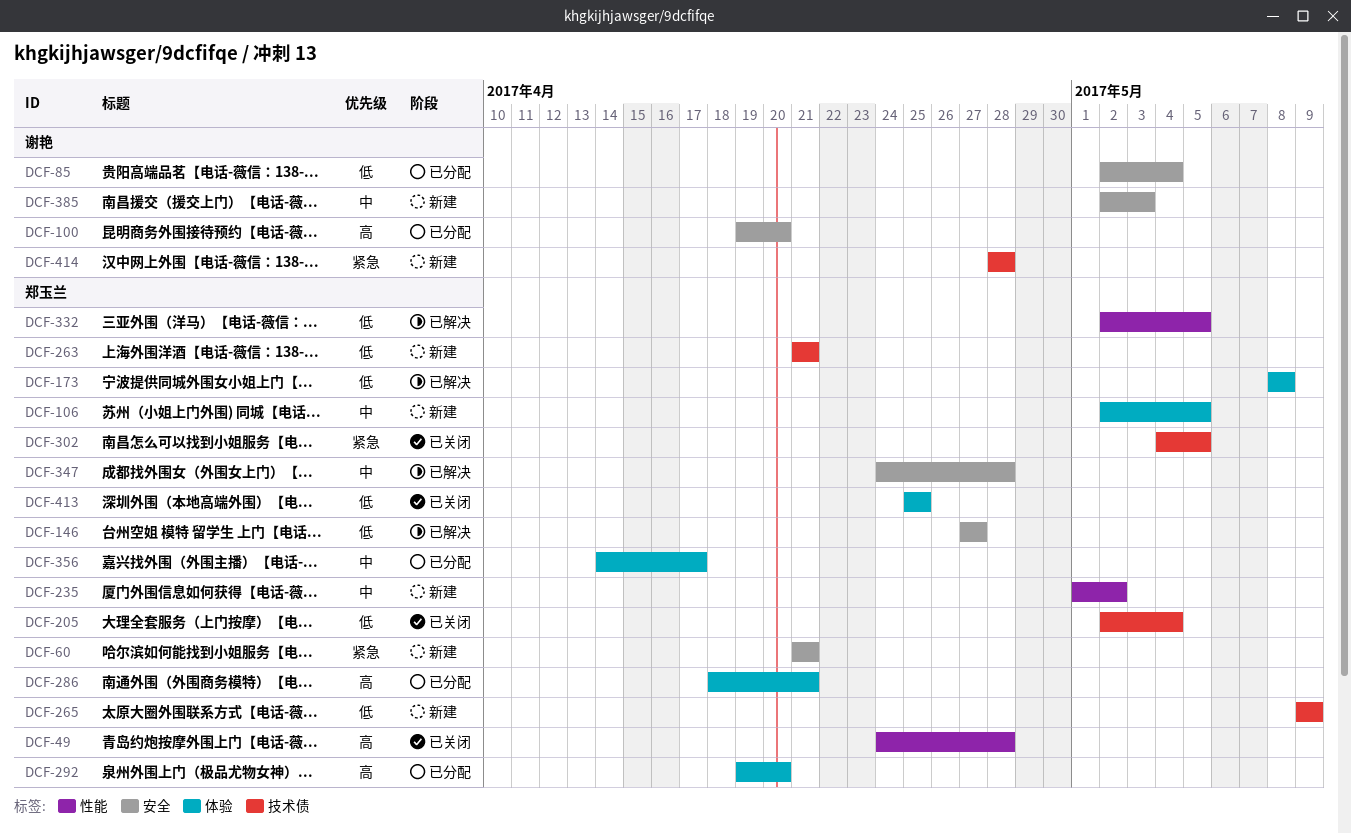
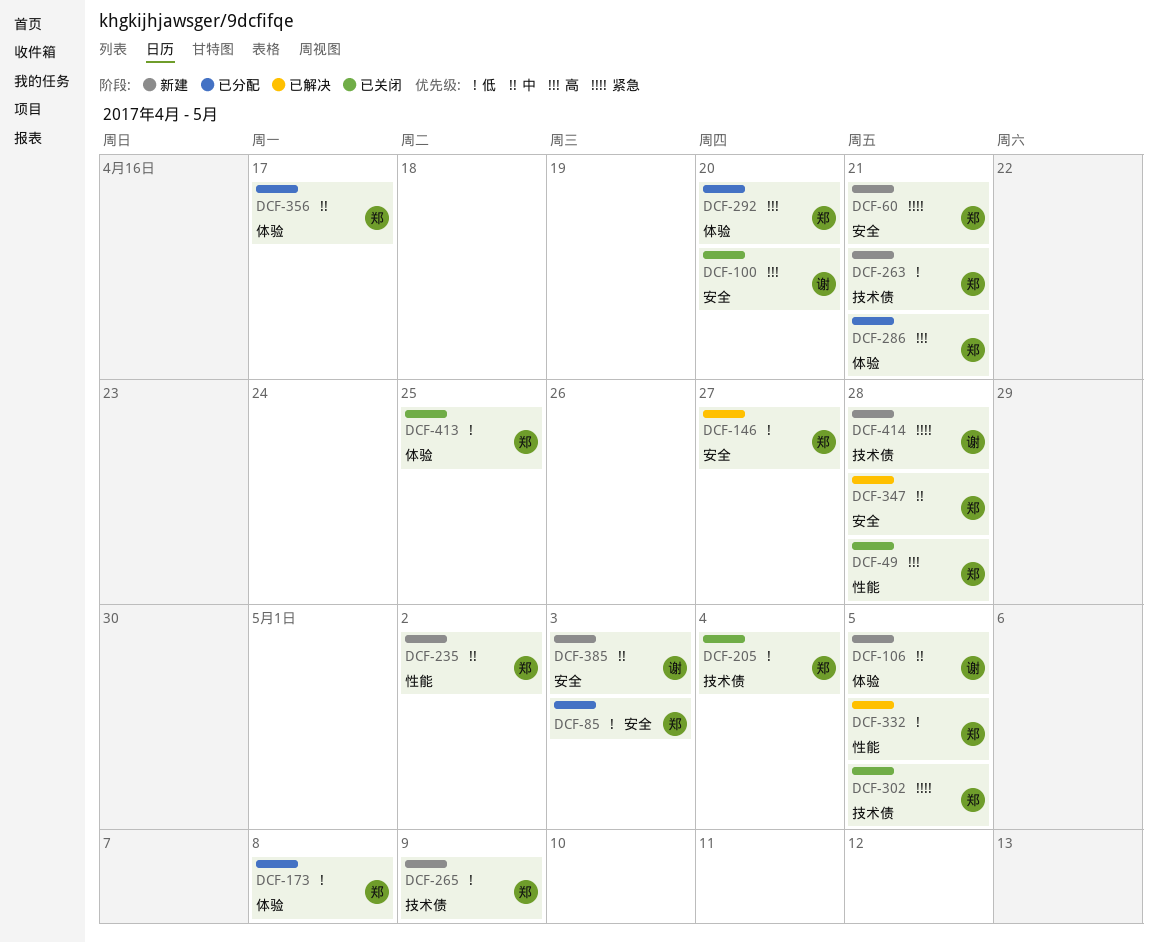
DCF-85, owner: 谢艳 -> 郑玉兰
DCF-85, due: May 4 -> May 3
DCF-100, status: 已分配 -> 已关闭
DCF-106, owner: 郑玉兰 -> 谢艳
DCF-173, status: 已解决 -> 已分配

